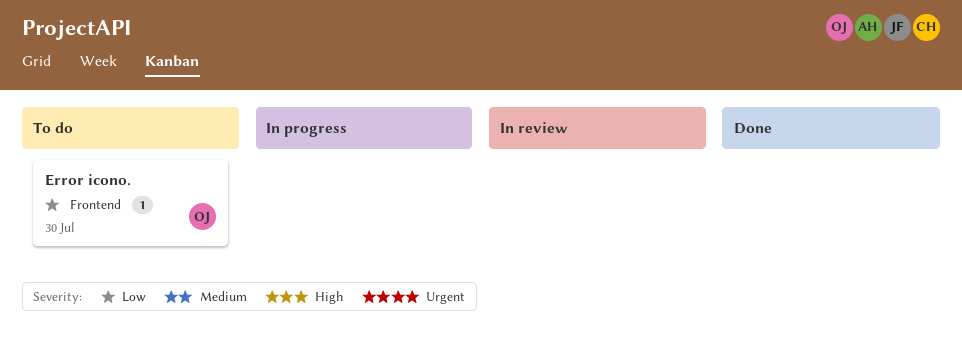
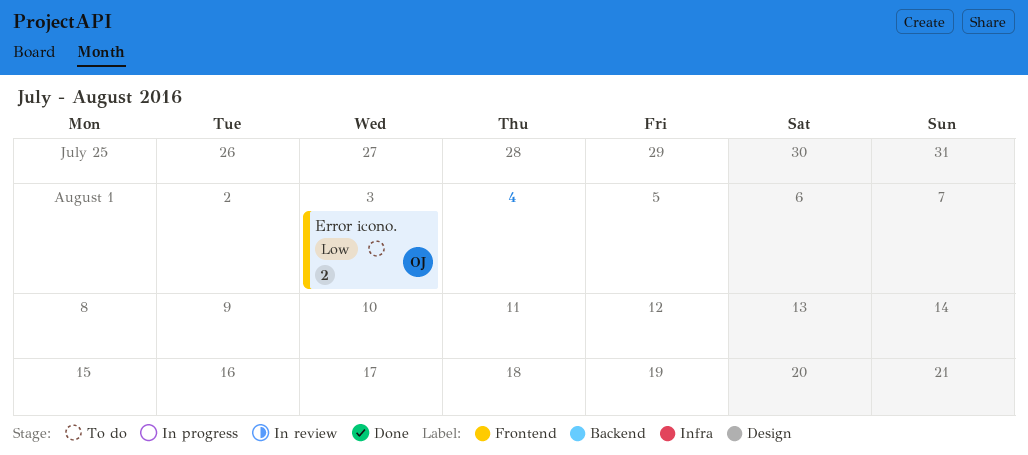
Error icono., estimate: 1 -> 2
Error icono., due: Jul 30 -> Aug 3

